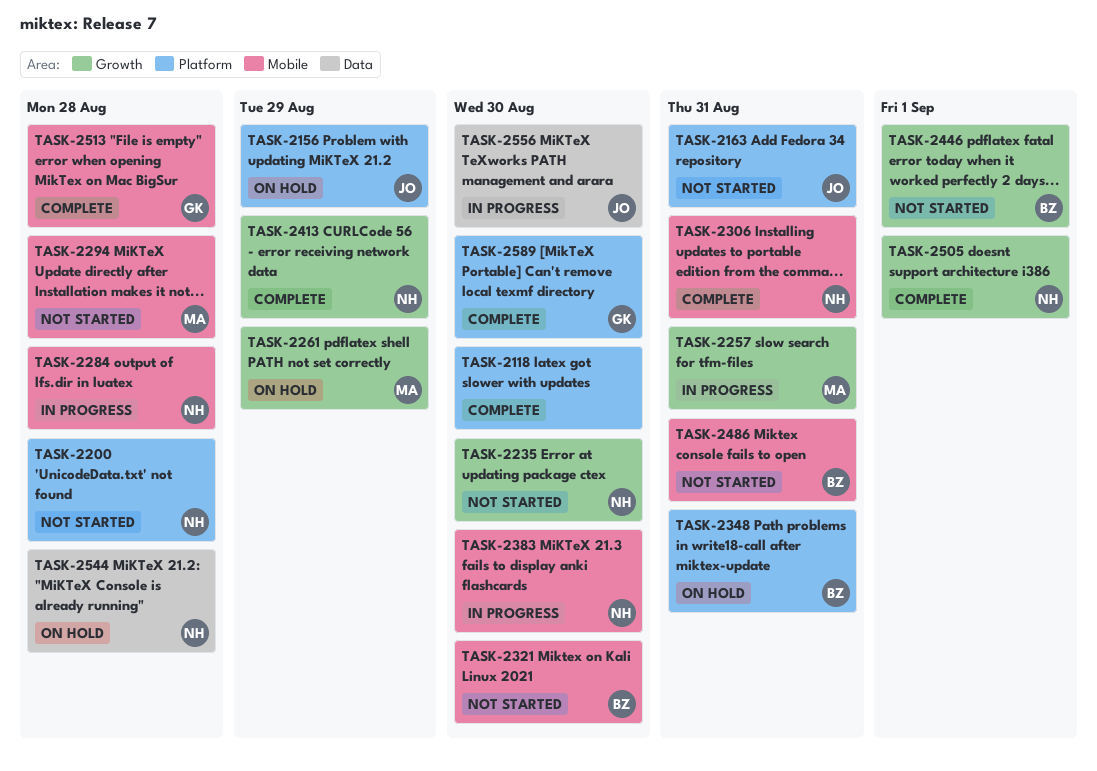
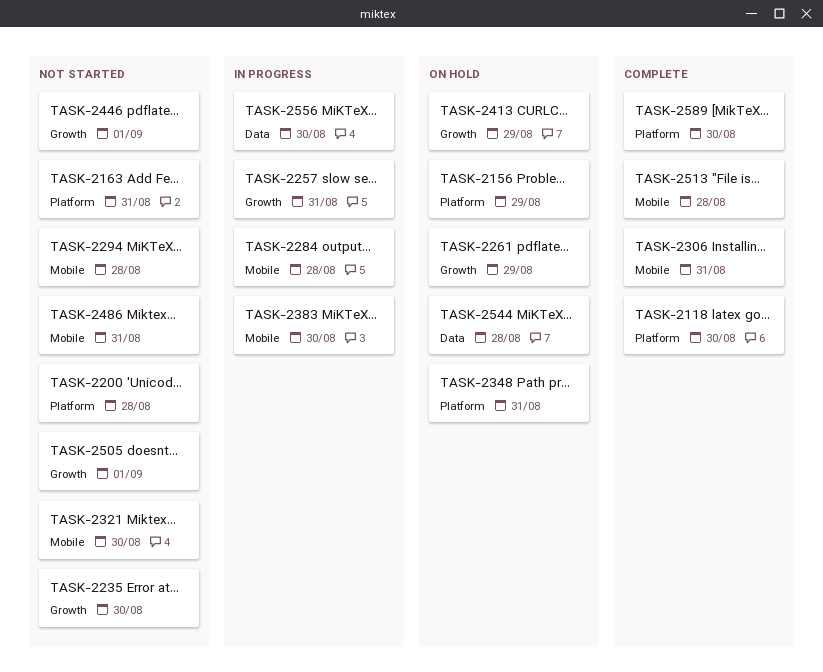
TASK-2413, status: Complete -> On hold
TASK-2505, status: Complete -> Not started

